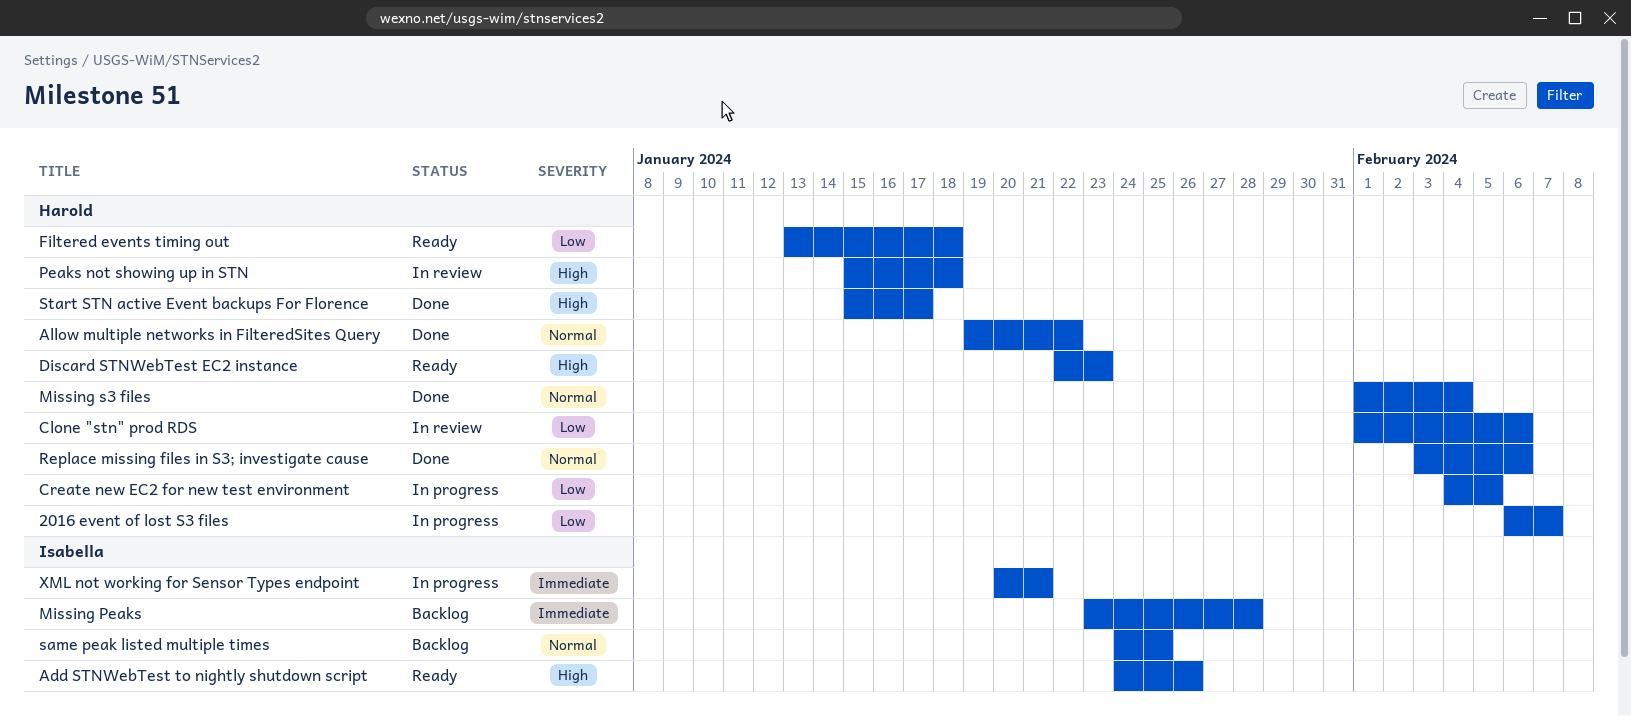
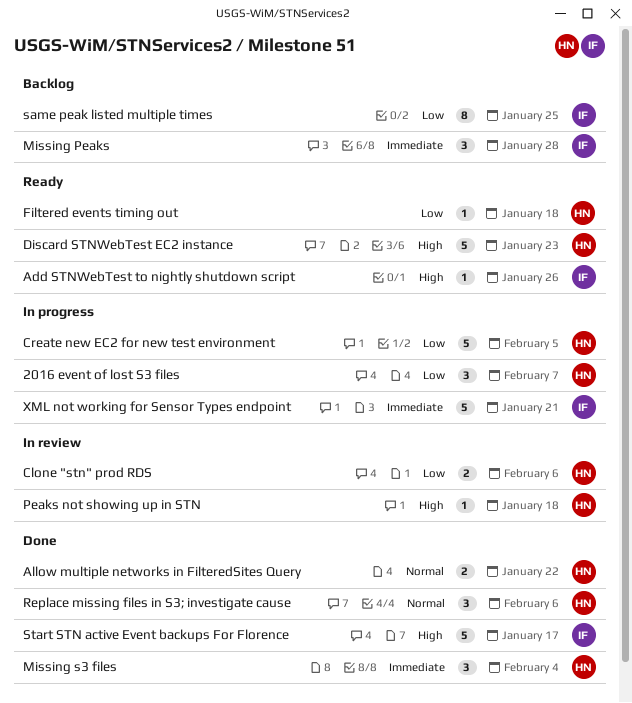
Missing s3 files, priority: Normal -> Immediate
same peak listed multiple times, priority: Normal -> Low
Start STN active Event backups For Florence, owner: Harold -> Isabella

